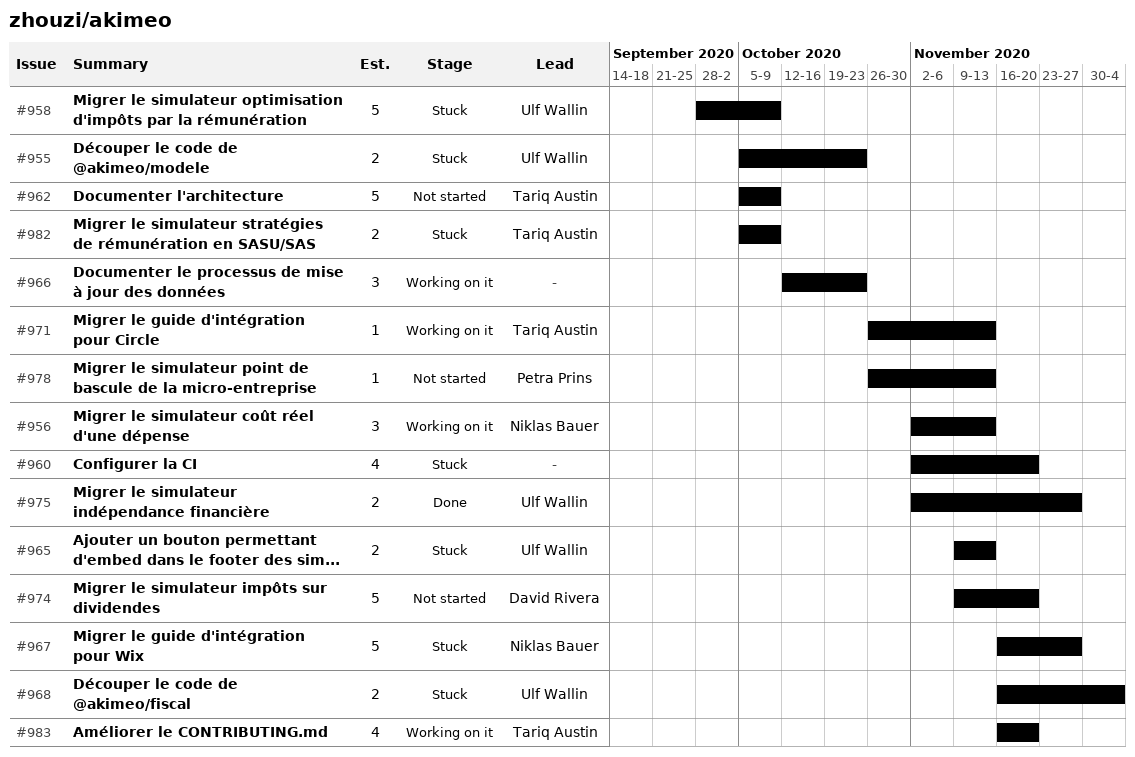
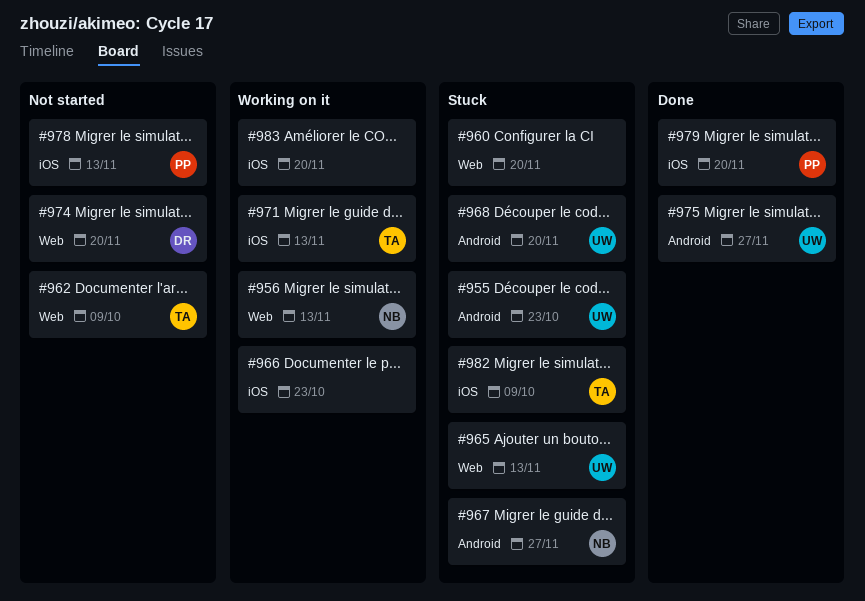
#958: present -> none
#968, due: Dec 4 -> Nov 20
#979: none -> present
#983, owner: Tariq Austin -> none

